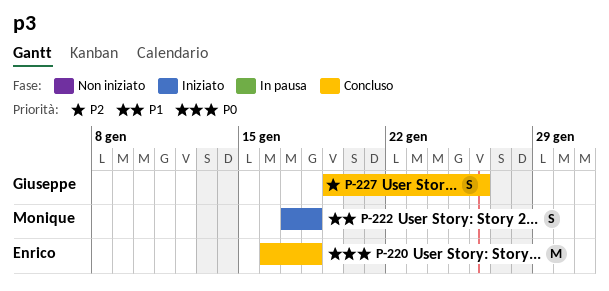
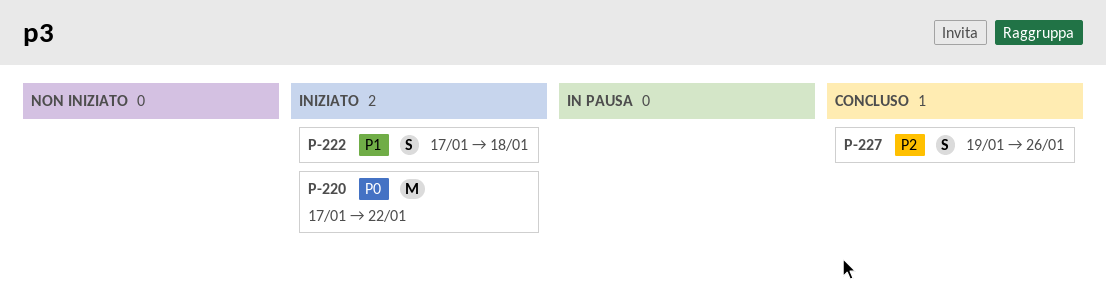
P-220, status: Concluso -> Iniziato
P-220, start: Jan 16 -> Jan 17
P-220, due: Jan 18 -> Jan 22

